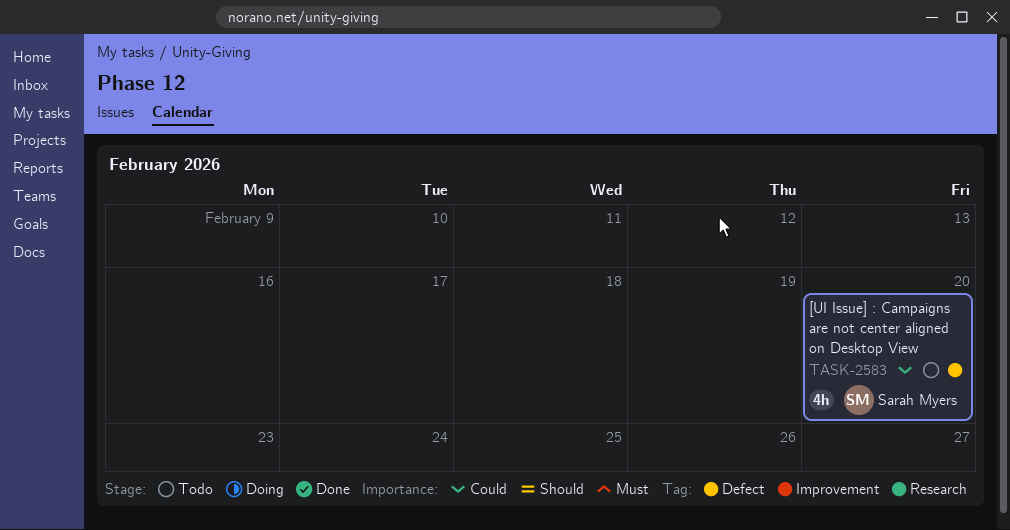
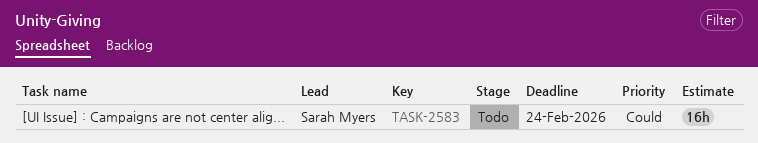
TASK-2583, estimate: 4h -> 16h
TASK-2583, due: Feb 20 -> Feb 24

